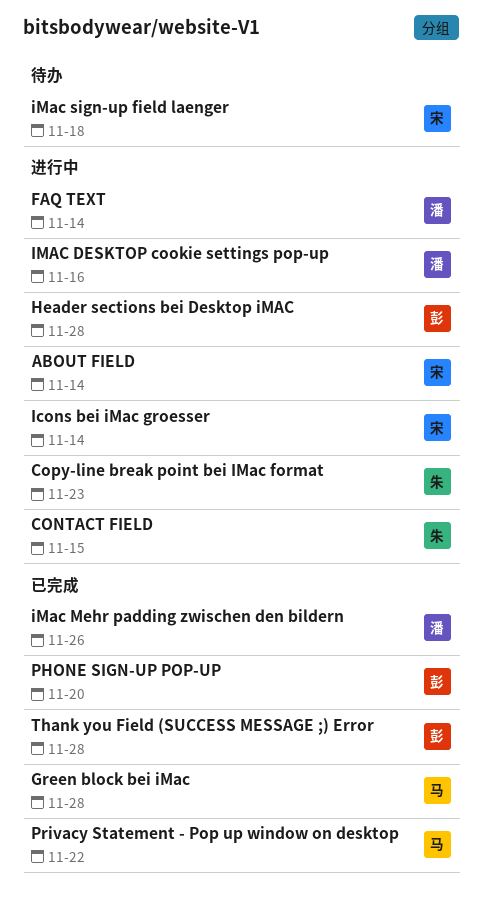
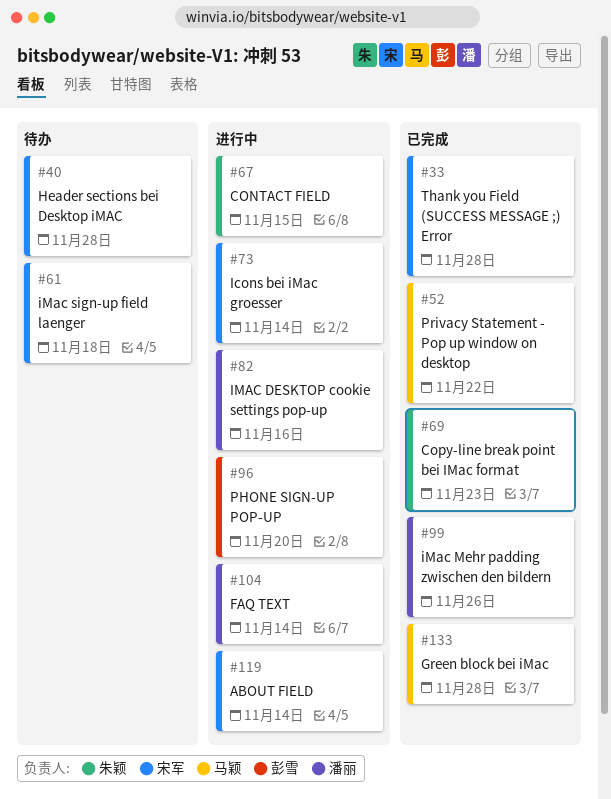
Copy-line break point bei IMac format, status: 进行中 -> 已完成
Header sections bei Desktop iMAC, status: 进行中 -> 待办
Header sections bei Desktop iMAC, owner: 彭雪 -> 宋军
PHONE SIGN-UP POP-UP, status: 已完成 -> 进行中
Thank you Field (SUCCESS MESSAGE ;) Error, owner: 彭雪 -> 宋军

